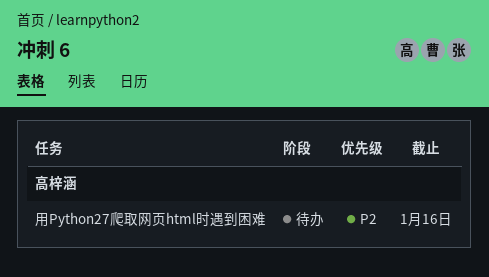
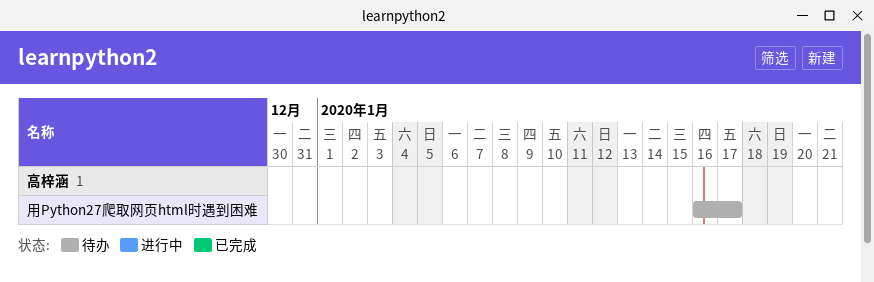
用Python27爬取网页html时遇到困难, due: Jan 16 -> Jan 17

